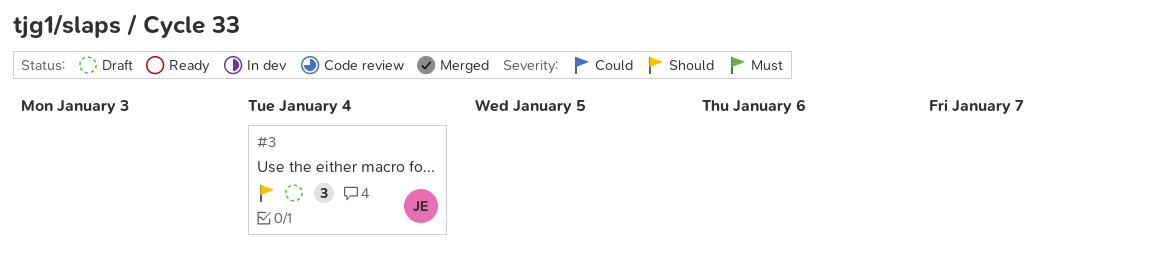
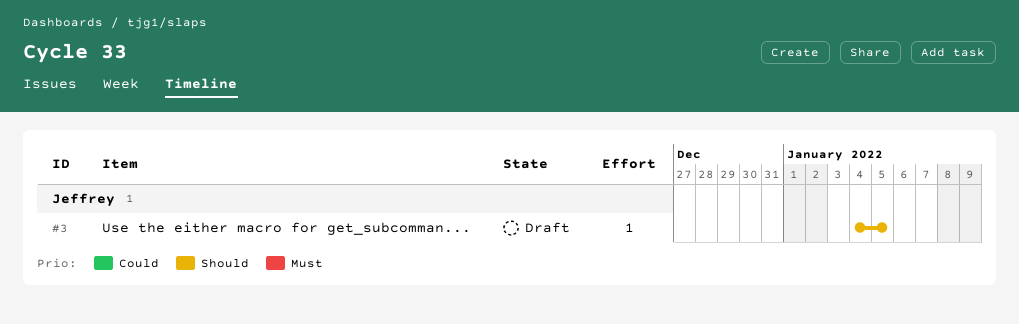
#3, estimate: 3 -> 1
#3, due: Jan 4 -> Jan 5

